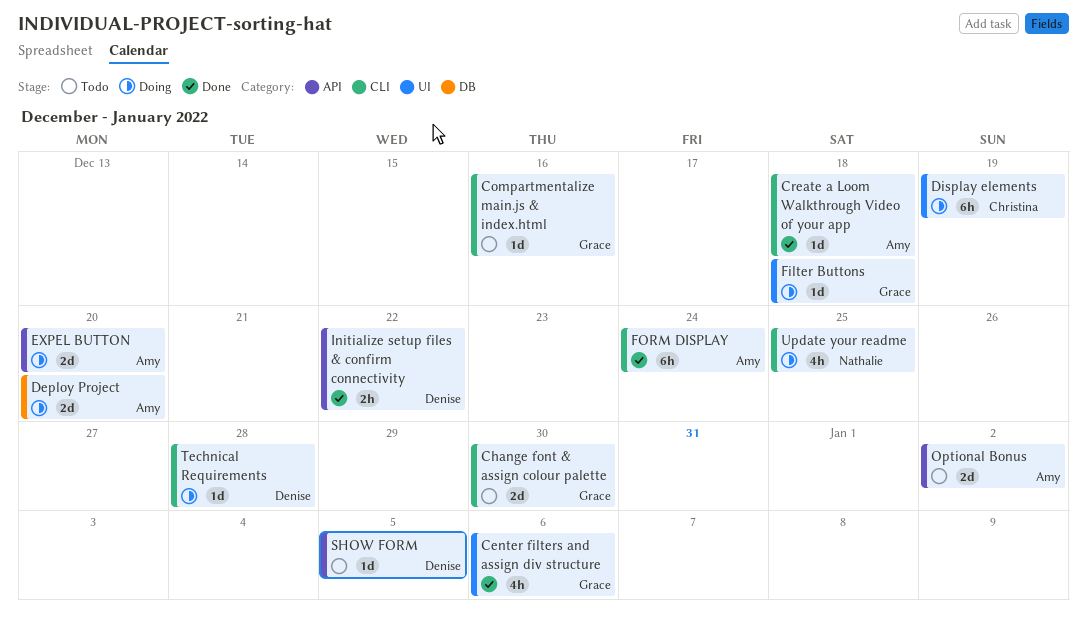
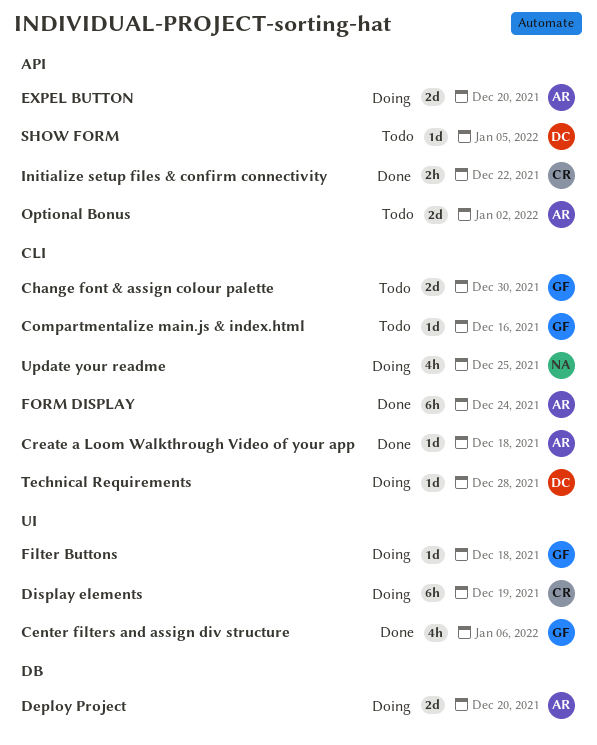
Initialize setup files & confirm connectivity, owner: Denise -> Christina

